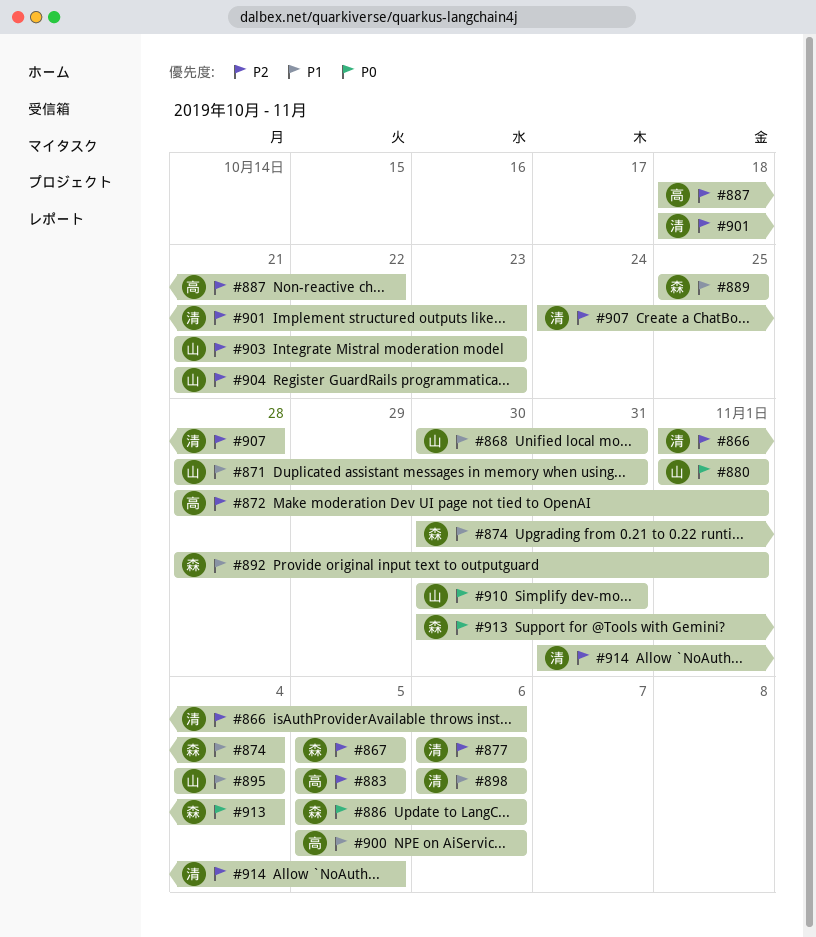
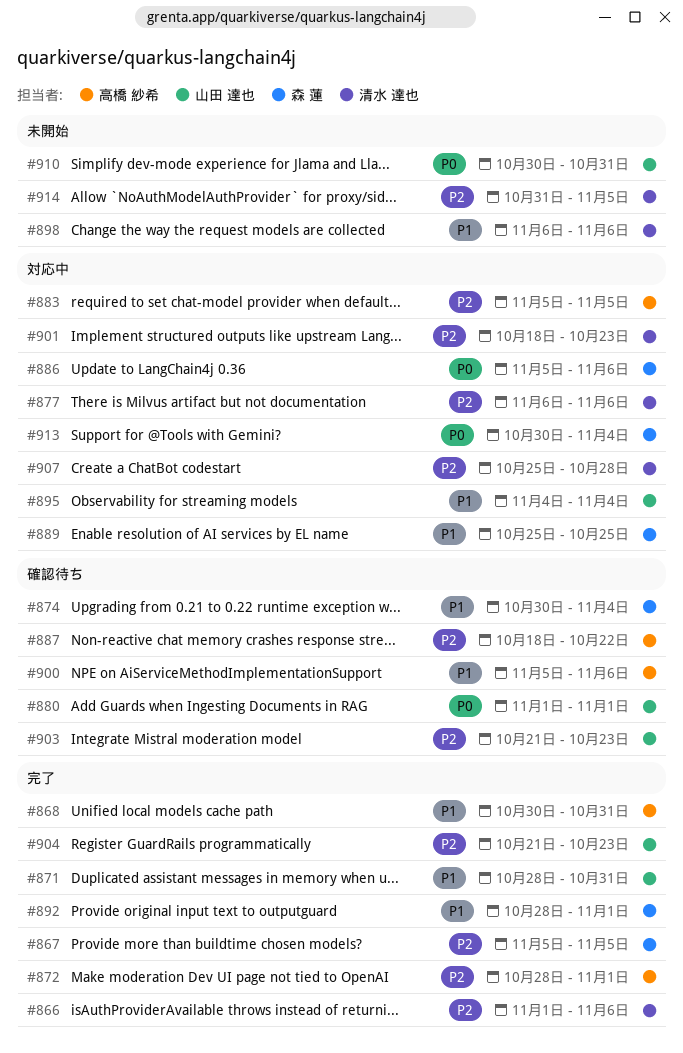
#868, owner: 山田 達也 -> 高橋 紗希
#907, start: Oct 24 -> Oct 25

